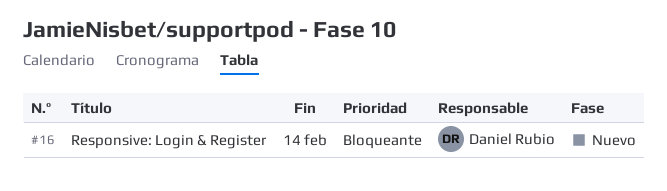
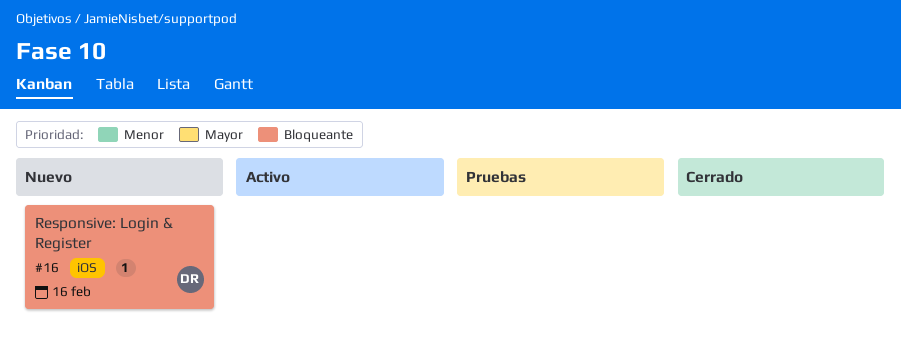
#16, due: Feb 14 -> Feb 16

